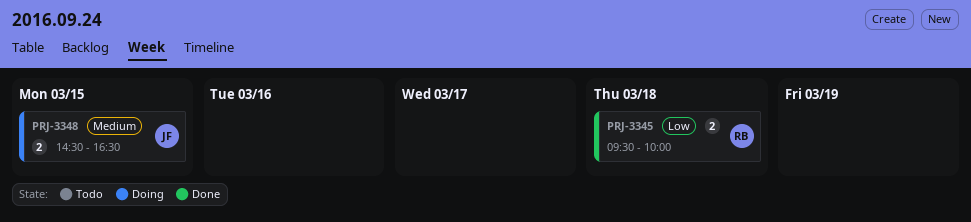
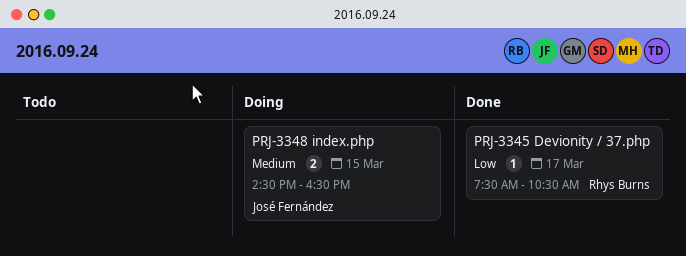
PRJ-3345, estimate: 2 -> 1
PRJ-3345, day: Mar 18 -> Mar 17
PRJ-3345, begins: 09:30 -> 07:30
PRJ-3345, ends: 10:00 -> 10:30

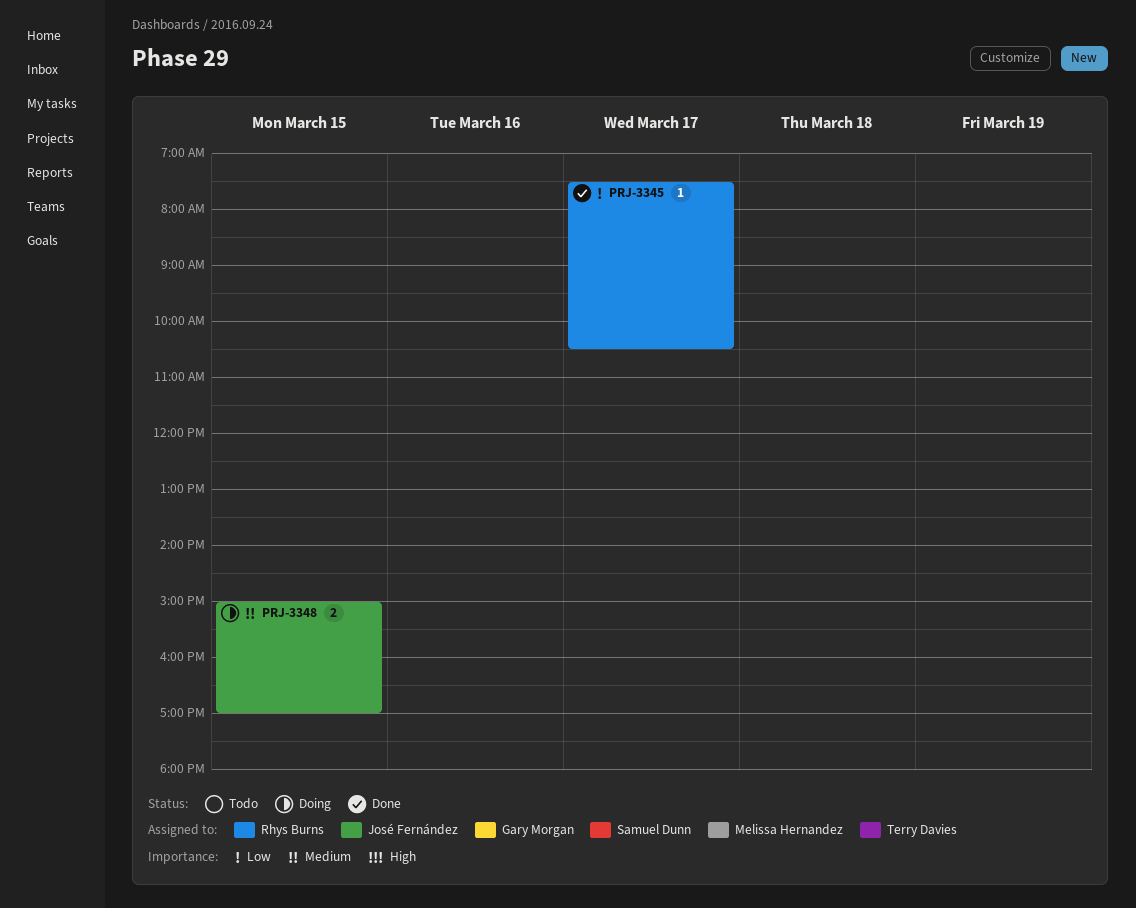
PRJ-3348, begins: 14:30 -> 15:00
PRJ-3348, ends: 16:30 -> 17:00

